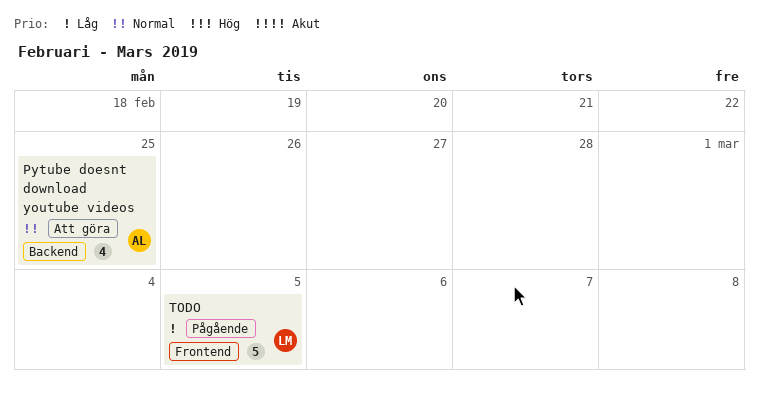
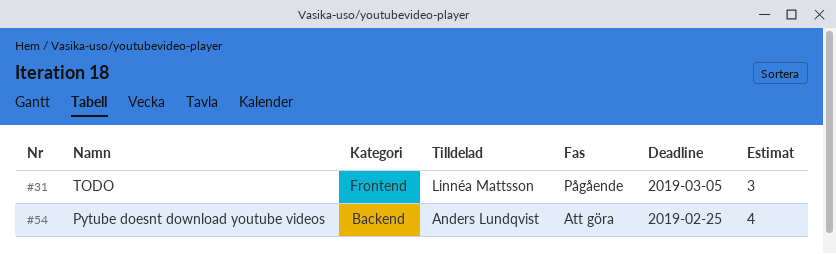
TODO, estimate: 5 -> 3

